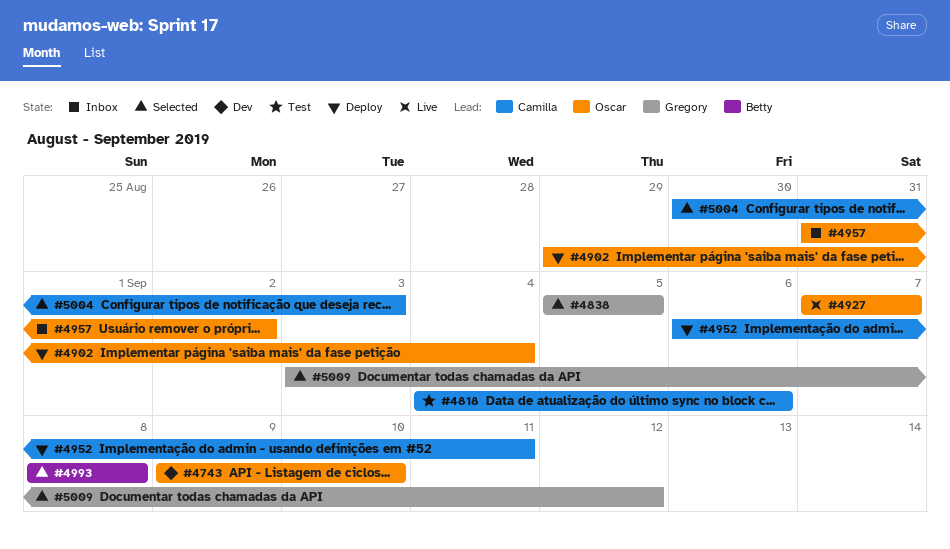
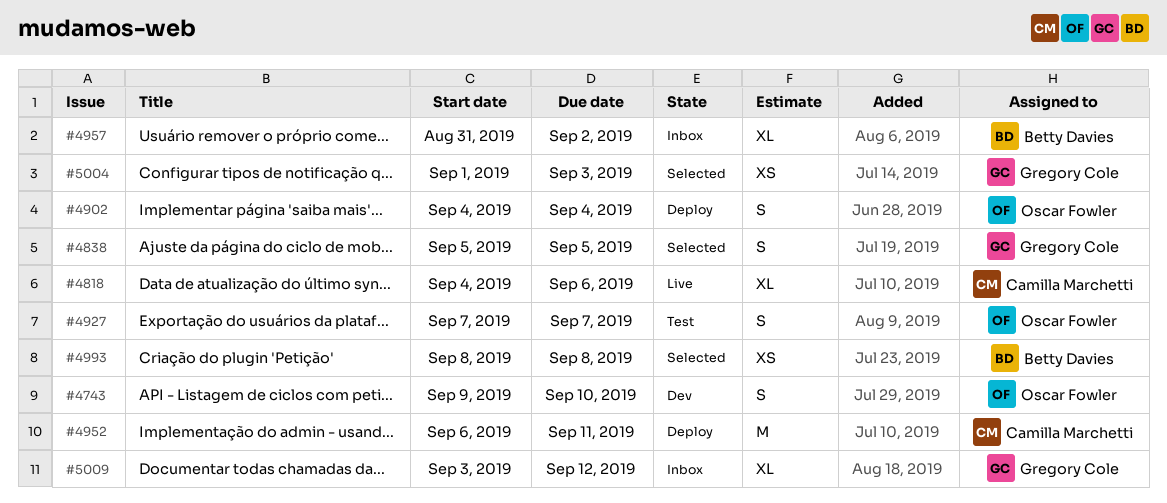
#4818, status: Test -> Live
#4902, start: Aug 29 -> Sep 4
#4927, status: Live -> Test
#4957, owner: Oscar Fowler -> Betty Davies
#5004, owner: Camilla Marchetti -> Gregory Cole
#5004, start: Aug 30 -> Sep 1
#5009, status: Selected -> Inbox

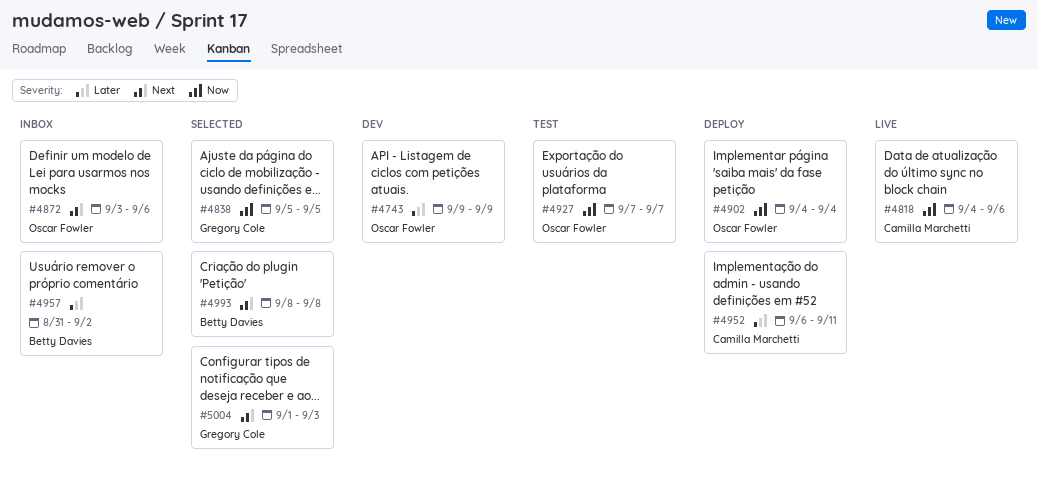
#4743, due: Sep 10 -> Sep 9
#4872: none -> present
#5009: present -> none

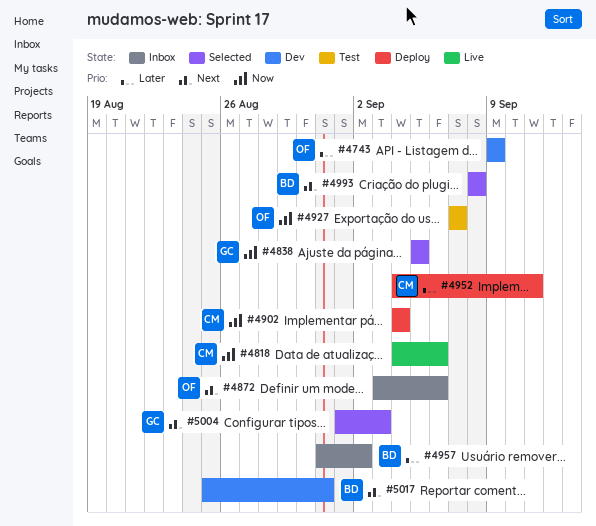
#4902, owner: Oscar Fowler -> Camilla Marchetti
#4952, start: Sep 6 -> Sep 4
#5017: none -> present

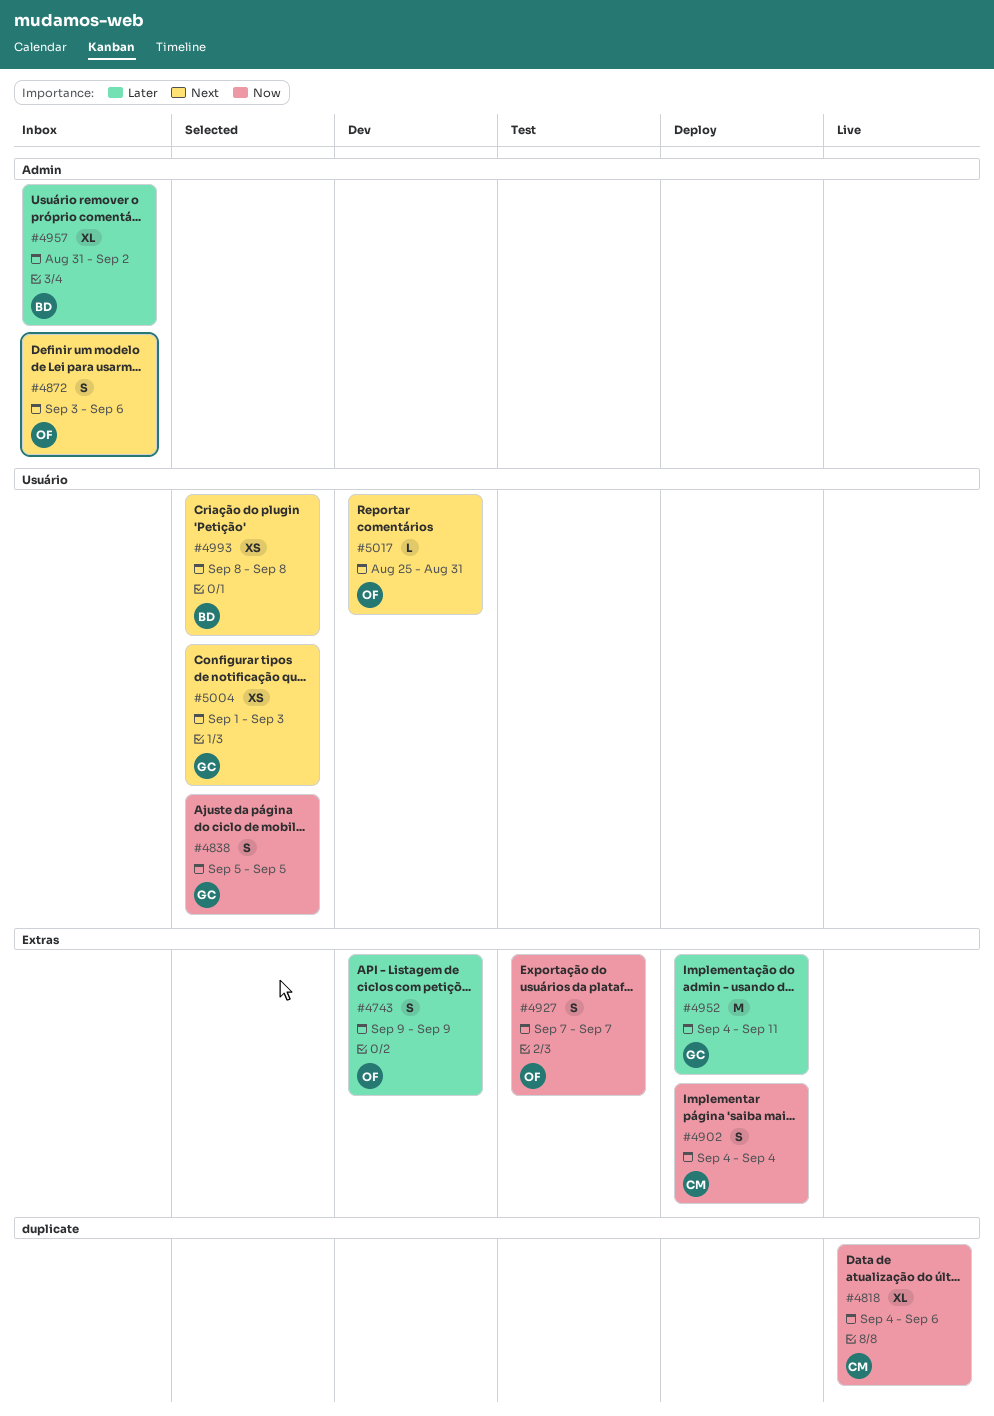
#4952, owner: CM -> GC
#5017, owner: BD -> OF

